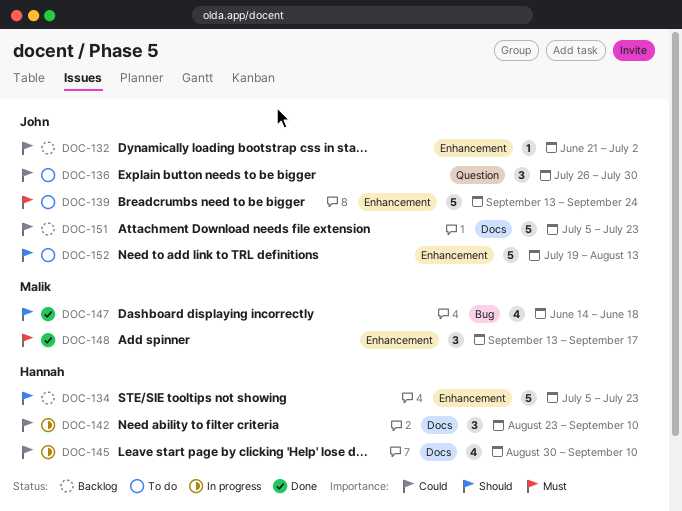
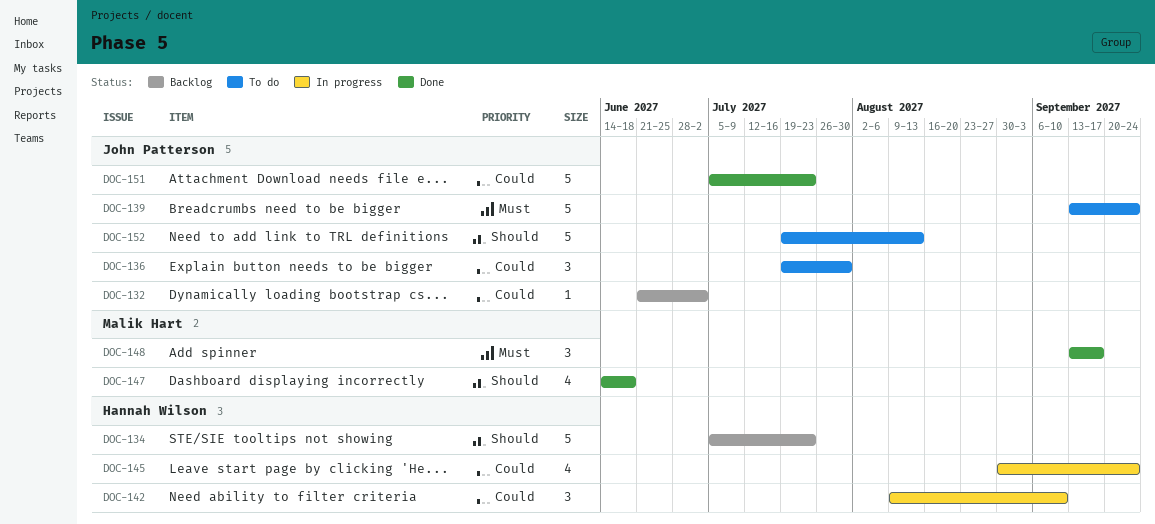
DOC-136, start: Jul 26 -> Jul 19
DOC-142, start: Aug 23 -> Aug 9
DOC-145, due: Sep 10 -> Sep 24
DOC-151, status: Backlog -> Done

